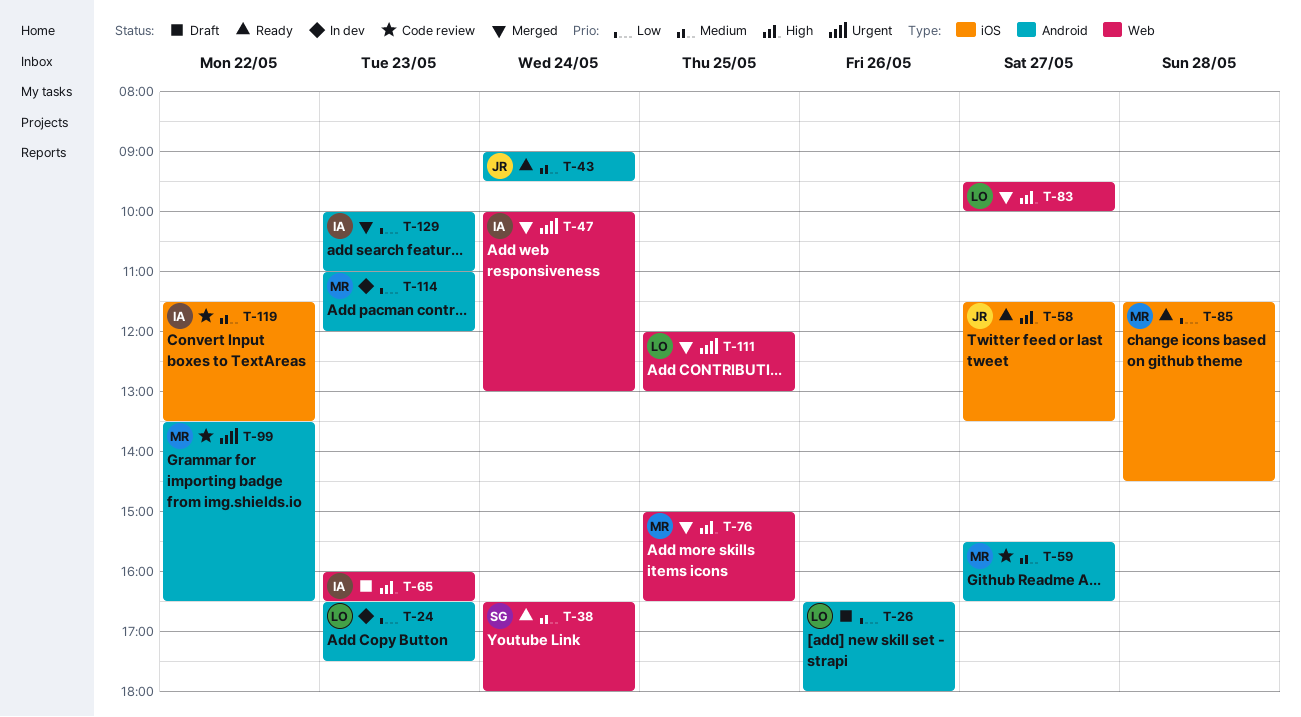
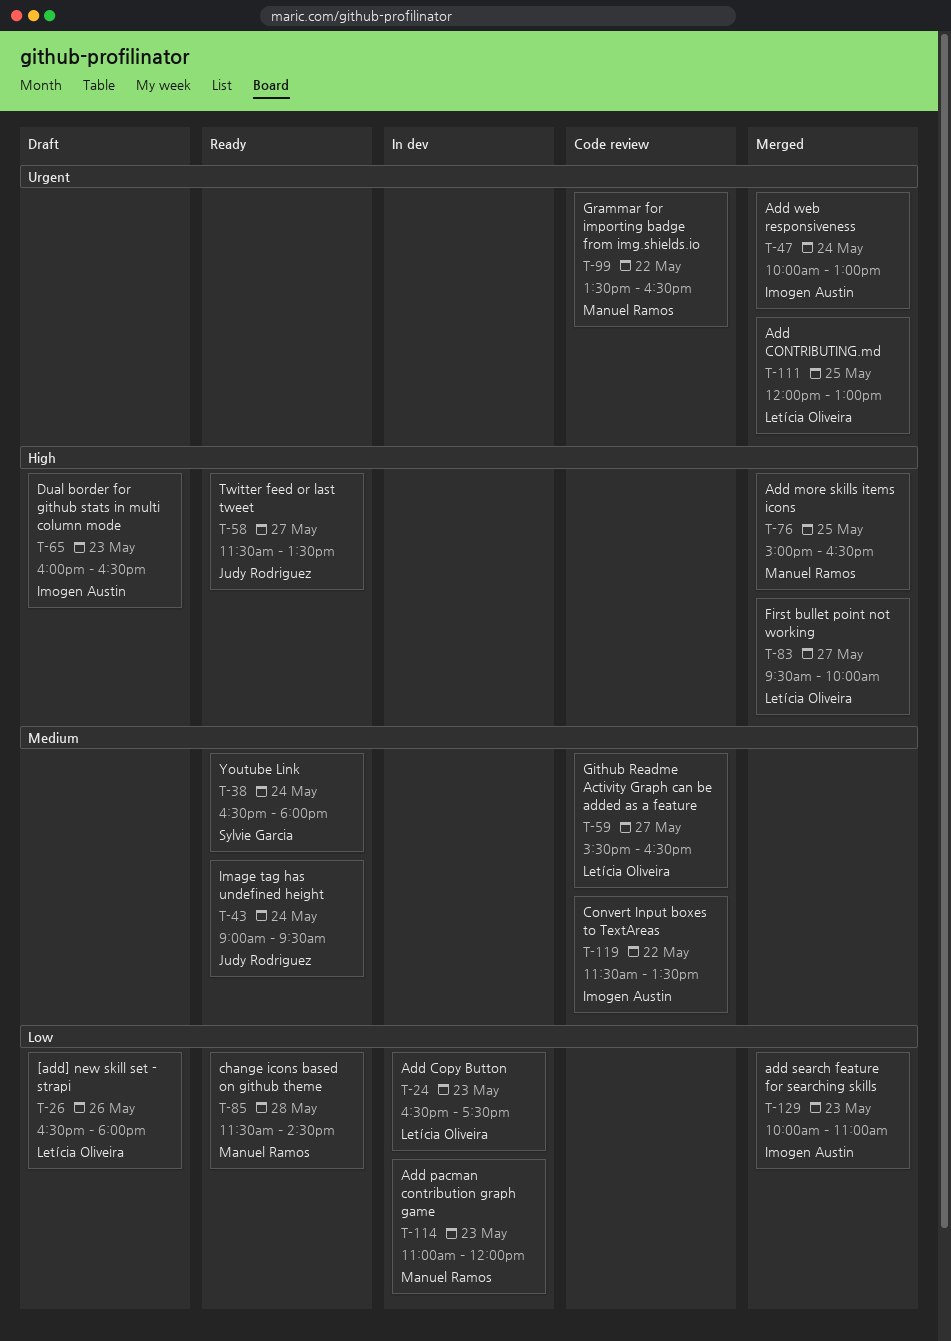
T-59, owner: Manuel Ramos -> Letícia Oliveira

